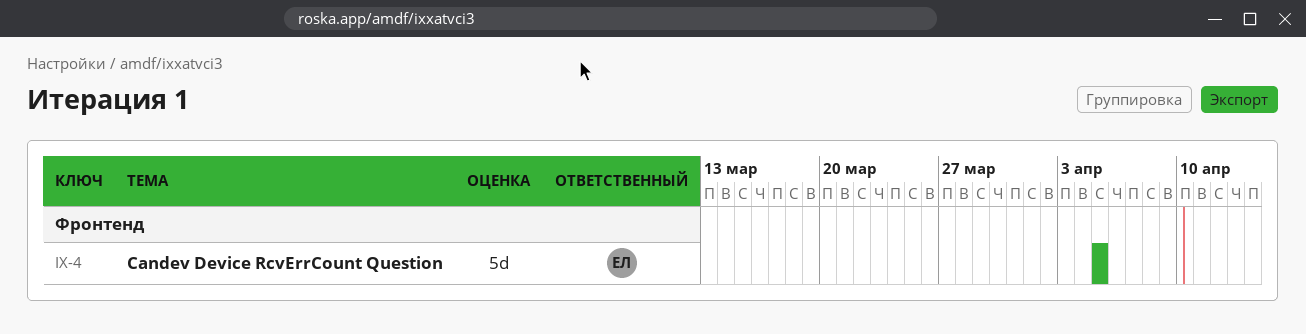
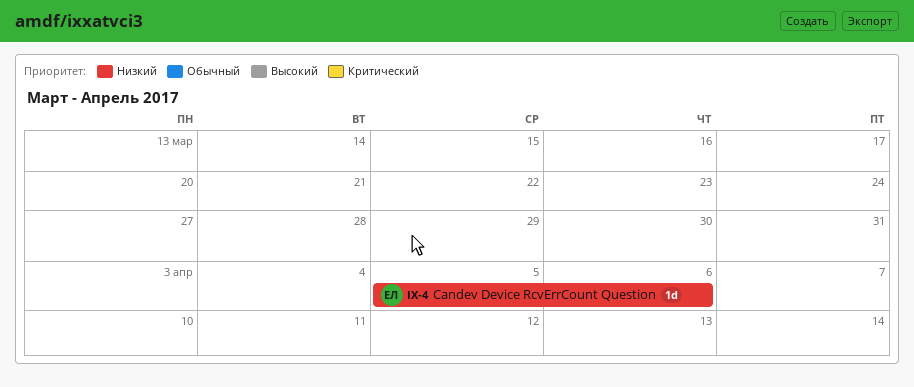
IX-4, estimate: 5d -> 1d
IX-4, due: Apr 5 -> Apr 6

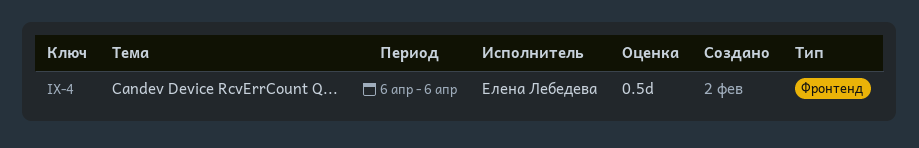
IX-4, estimate: 1d -> 0.5d
IX-4, start: Apr 5 -> Apr 6

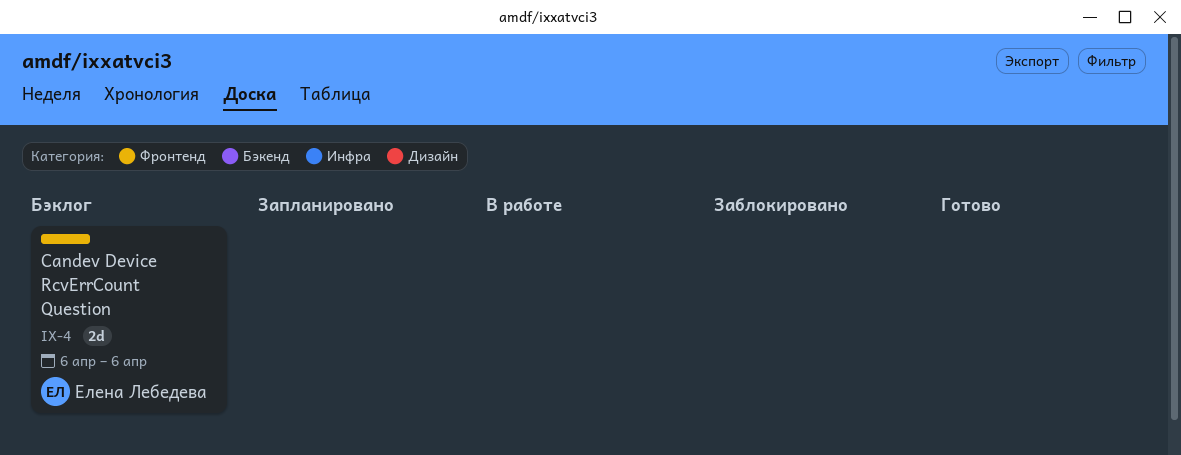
IX-4, estimate: 0.5d -> 2d

